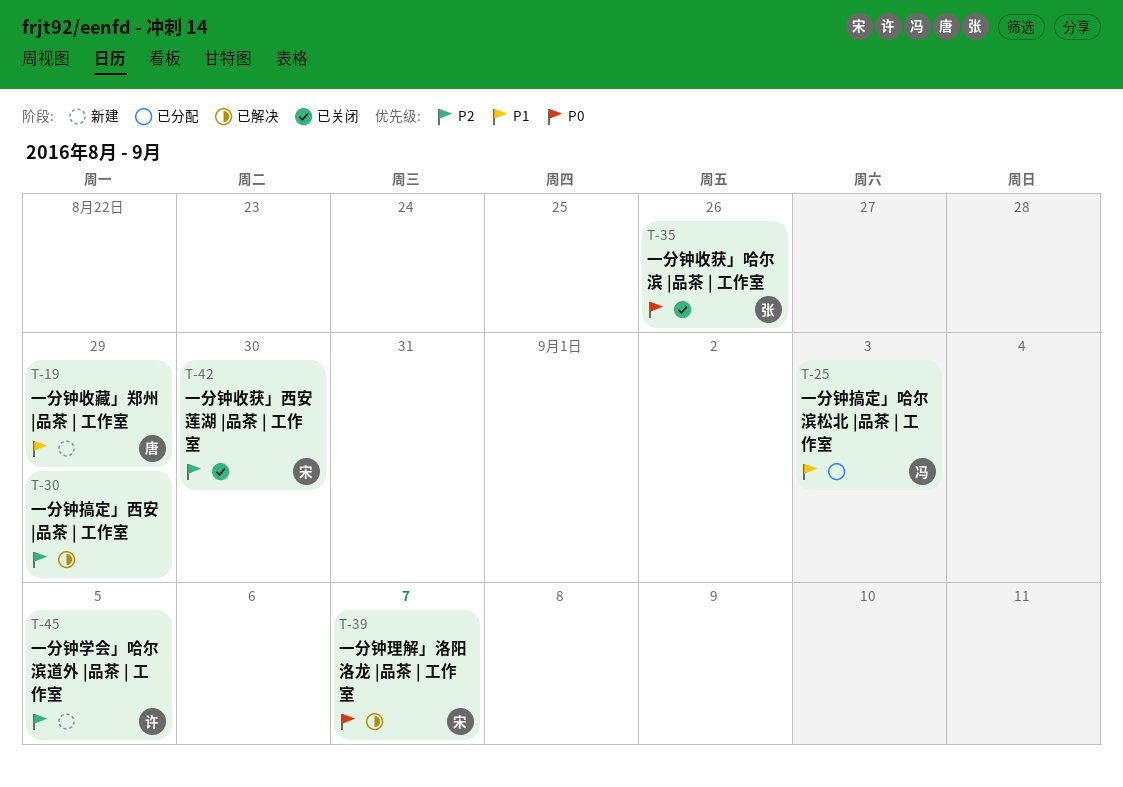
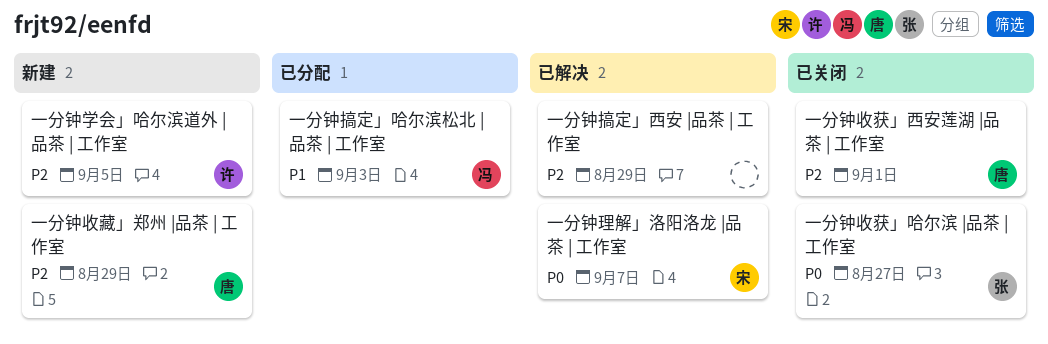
一分钟收获」哈尔滨 |品茶 | 工作室, due: Aug 26 -> Aug 27
一分钟收获」西安莲湖 |品茶 | 工作室, owner: 宋 -> 唐
一分钟收获」西安莲湖 |品茶 | 工作室, due: Aug 30 -> Sep 1
一分钟收藏」郑州 |品茶 | 工作室, priority: P1 -> P2

